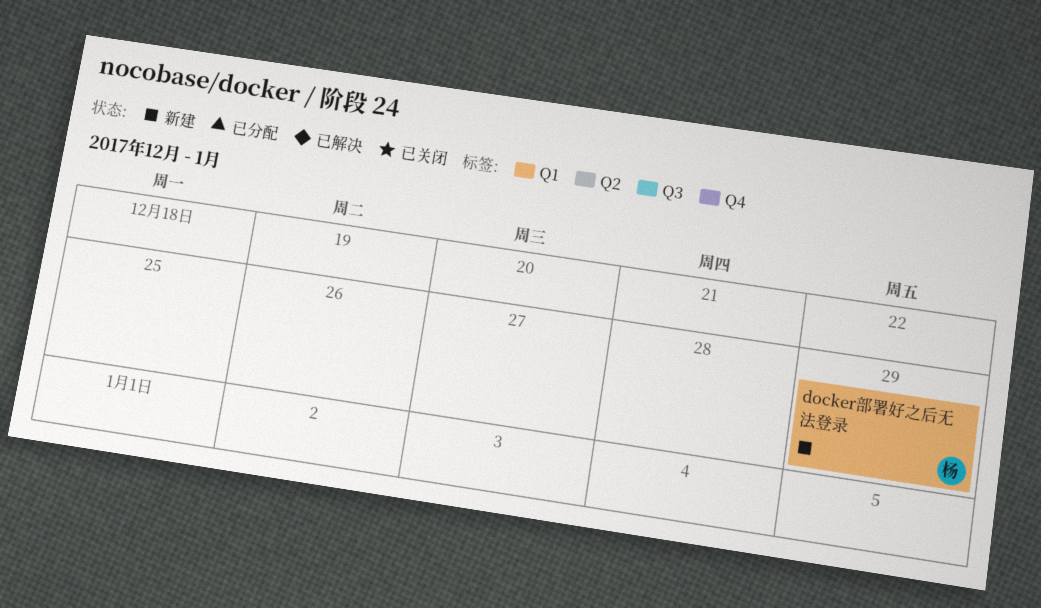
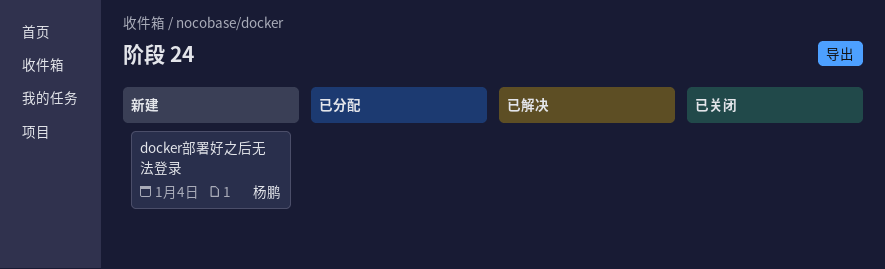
docker部署好之后无法登录, due: Dec 29 -> Jan 4

